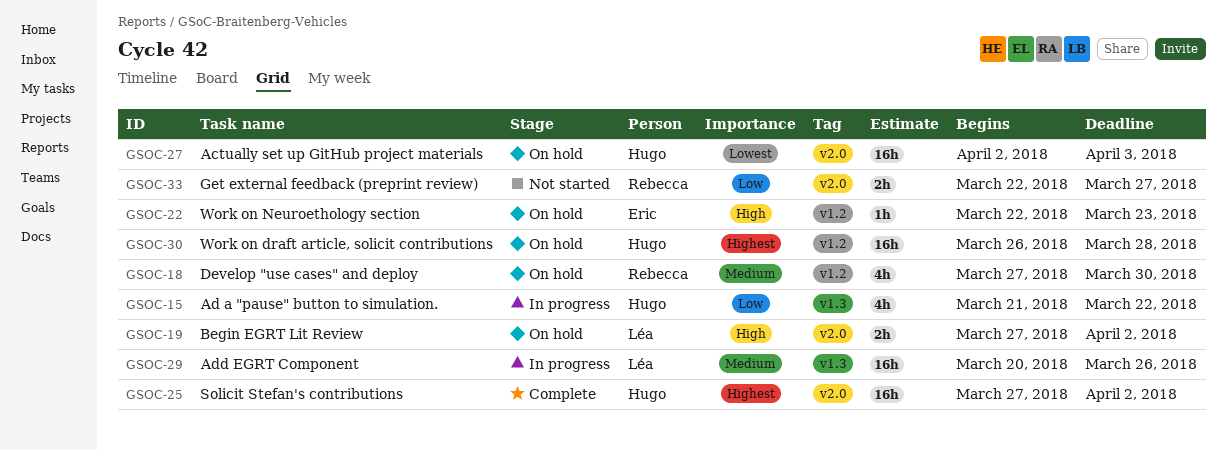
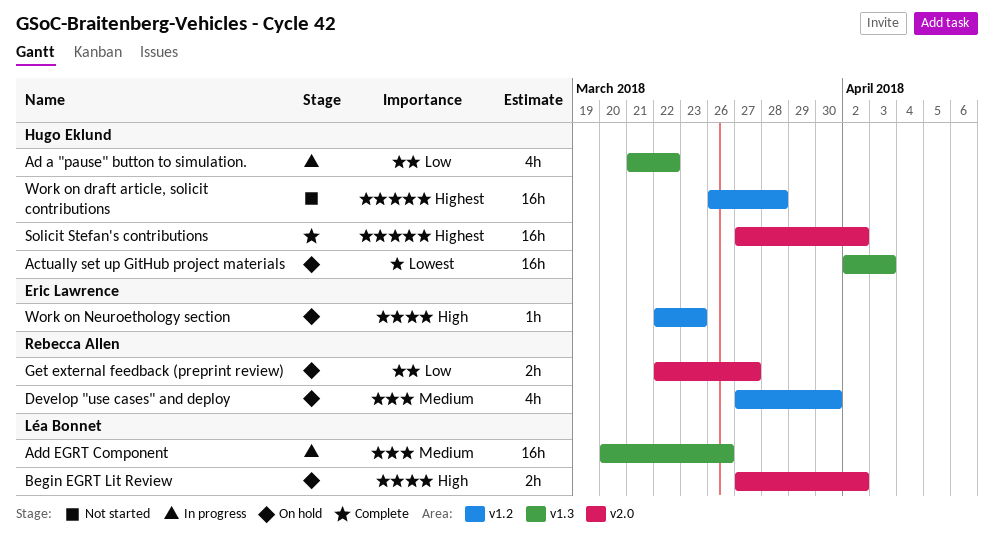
Actually set up GitHub project materials, label: v2.0 -> v1.3
Get external feedback (preprint review), status: Not started -> On hold
Work on draft article, solicit contributions, status: On hold -> Not started

